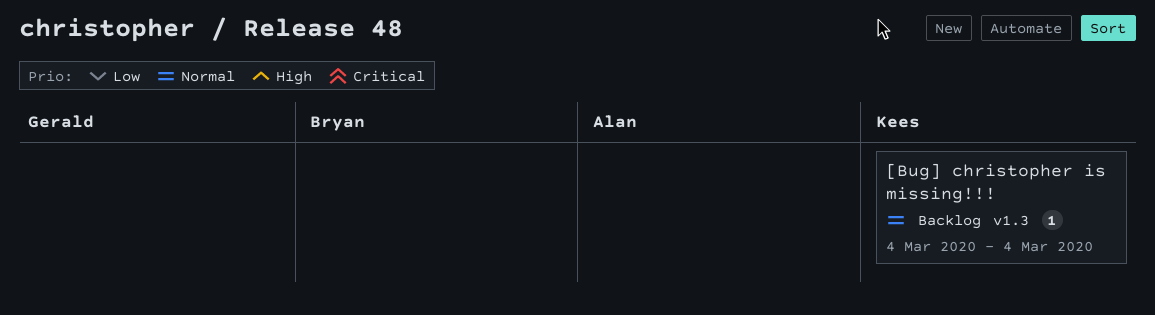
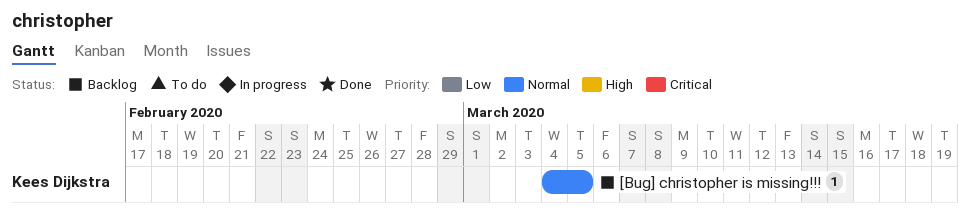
[Bug] christopher is missing!!!, due: Mar 4 -> Mar 5

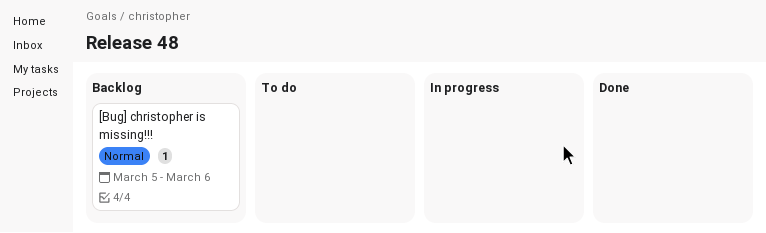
[Bug] christopher is missing!!!, start: Mar 4 -> Mar 5
[Bug] christopher is missing!!!, due: Mar 5 -> Mar 6

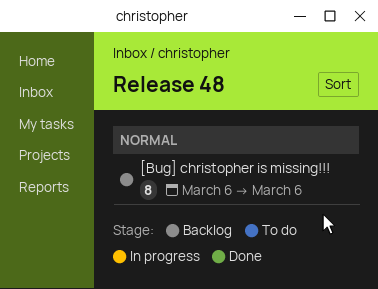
[Bug] christopher is missing!!!, estimate: 1 -> 8
[Bug] christopher is missing!!!, start: Mar 5 -> Mar 6

